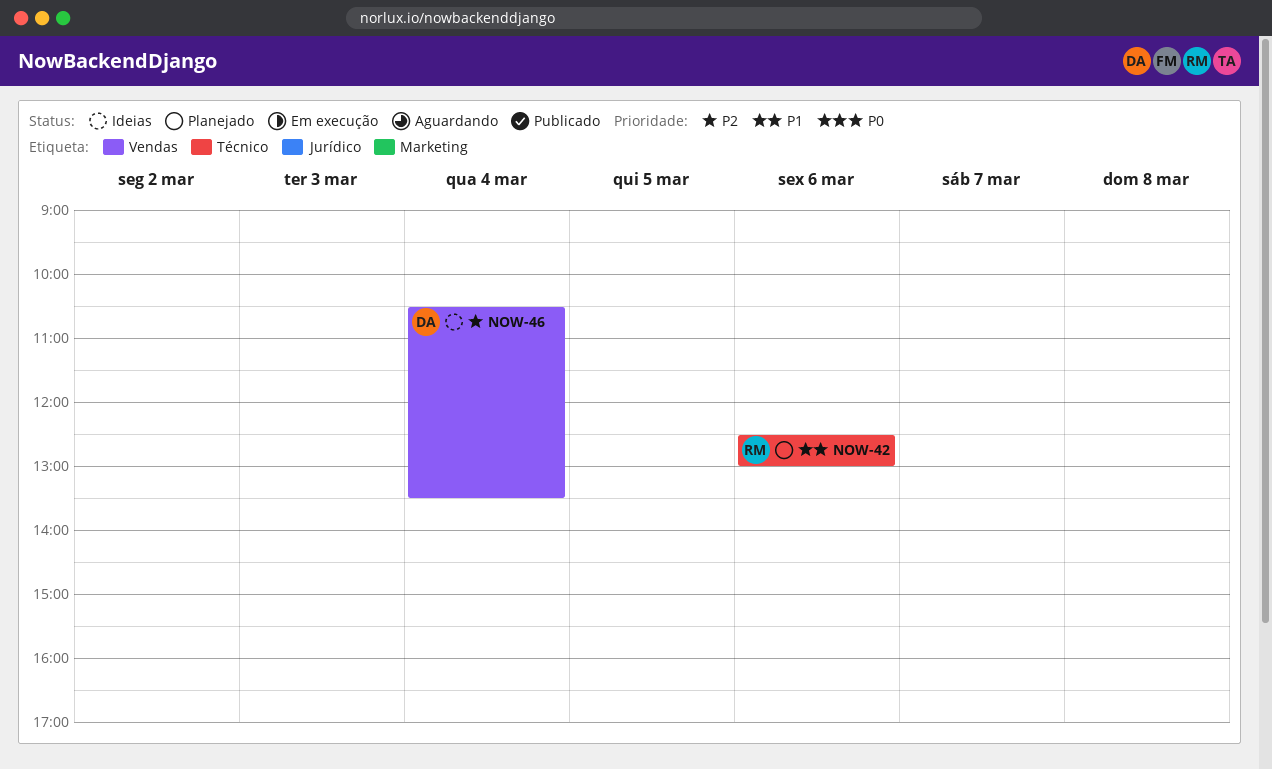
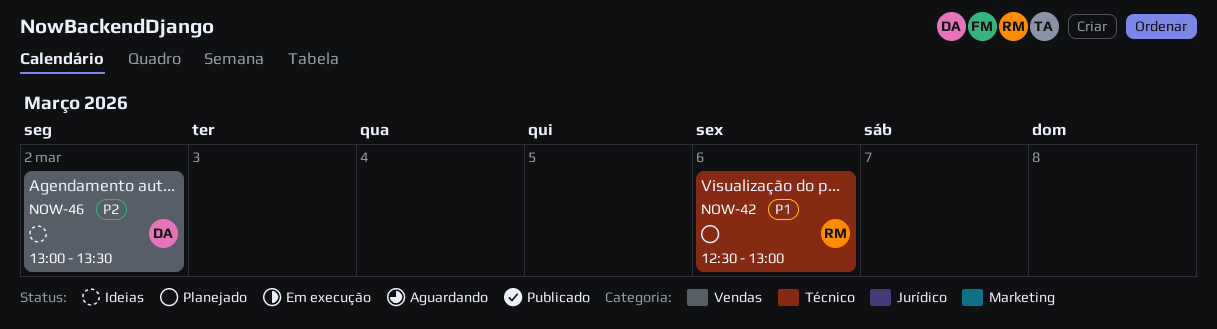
NOW-46, day: Mar 4 -> Mar 2
NOW-46, begins: 10:30 -> 13:00

